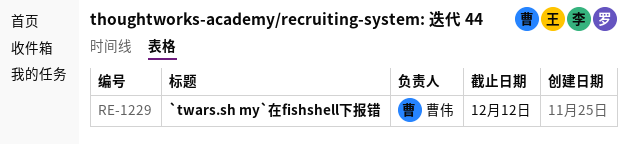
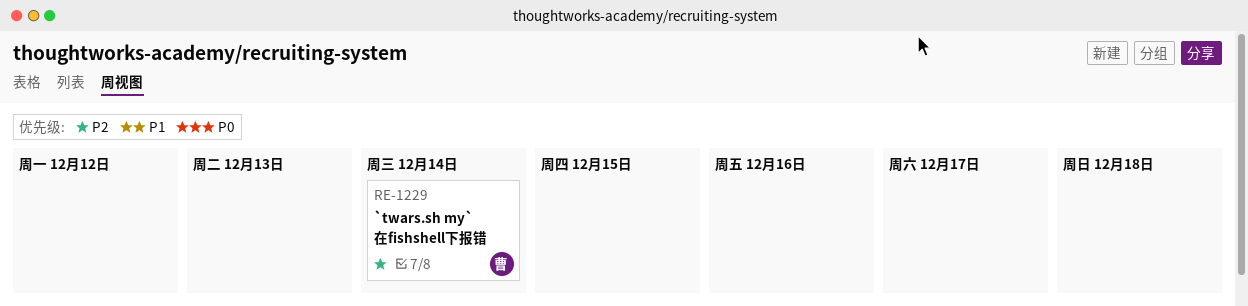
RE-1229, due: Dec 12 -> Dec 14

